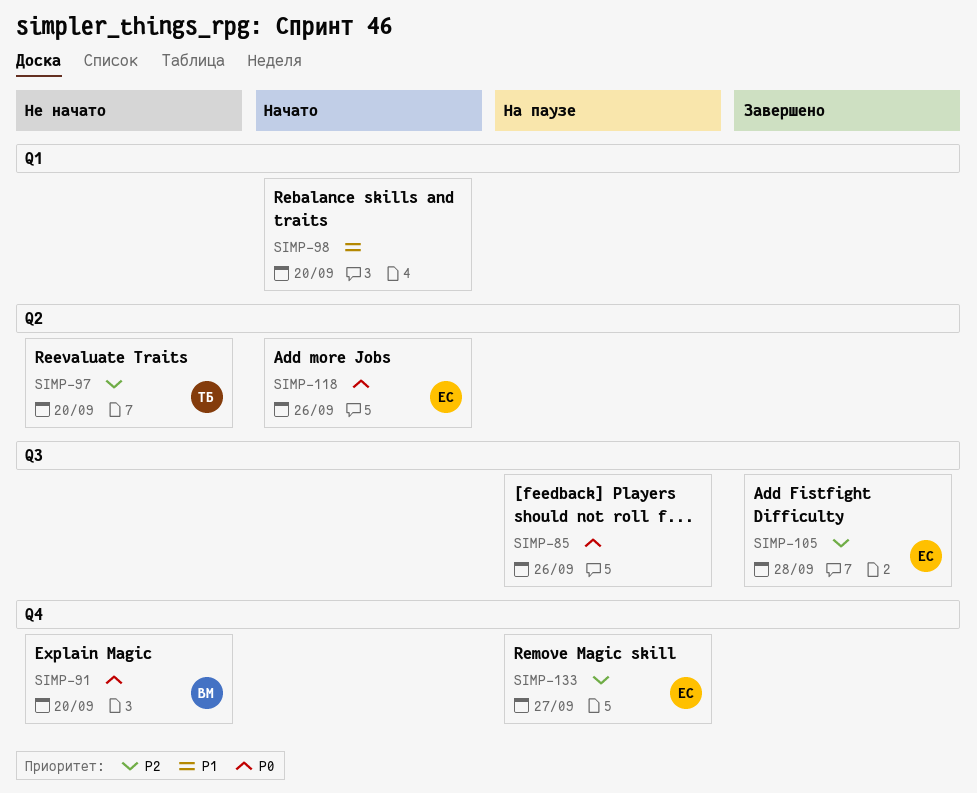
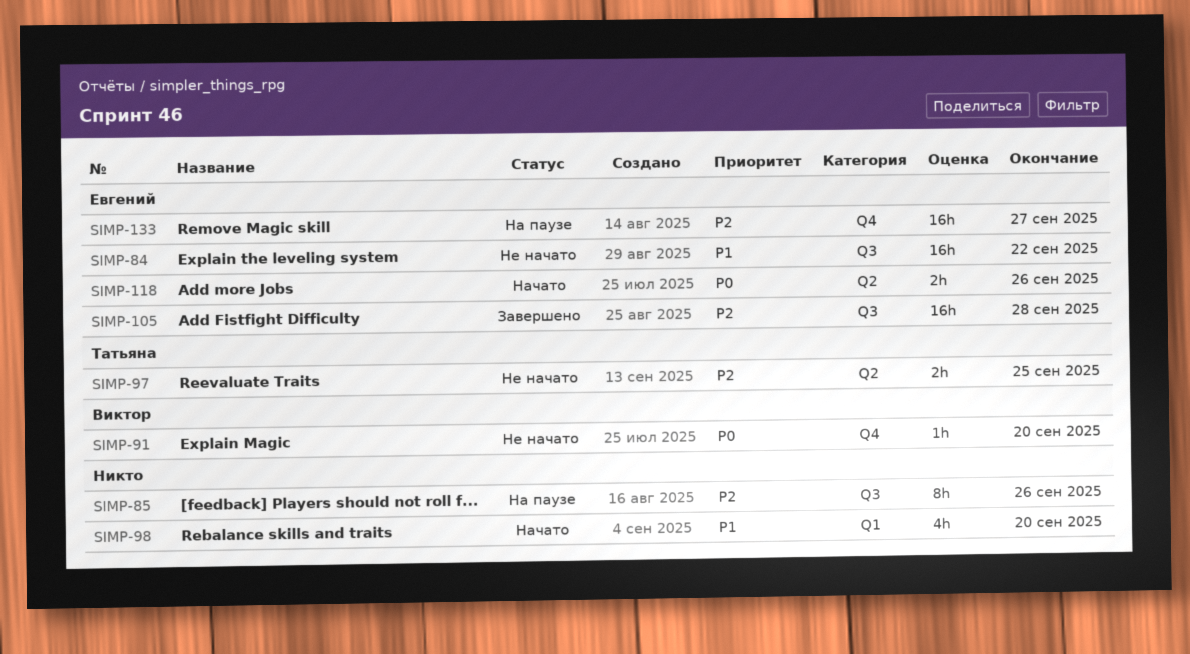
SIMP-84: none -> present
SIMP-85, priority: P0 -> P2
SIMP-97, due: Sep 20 -> Sep 25

